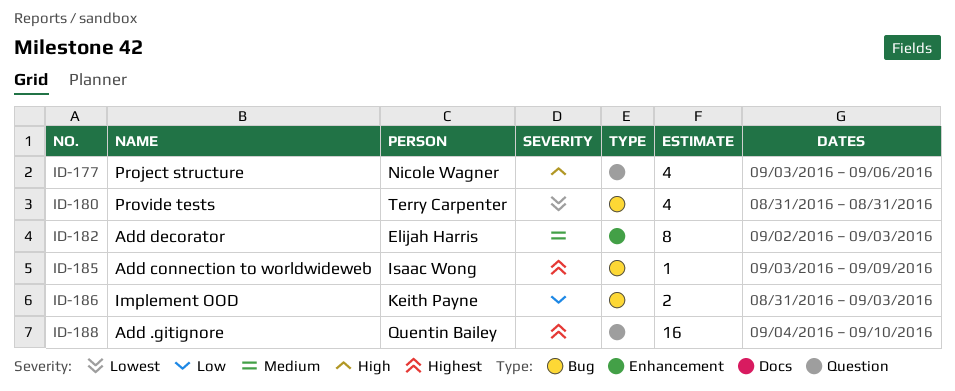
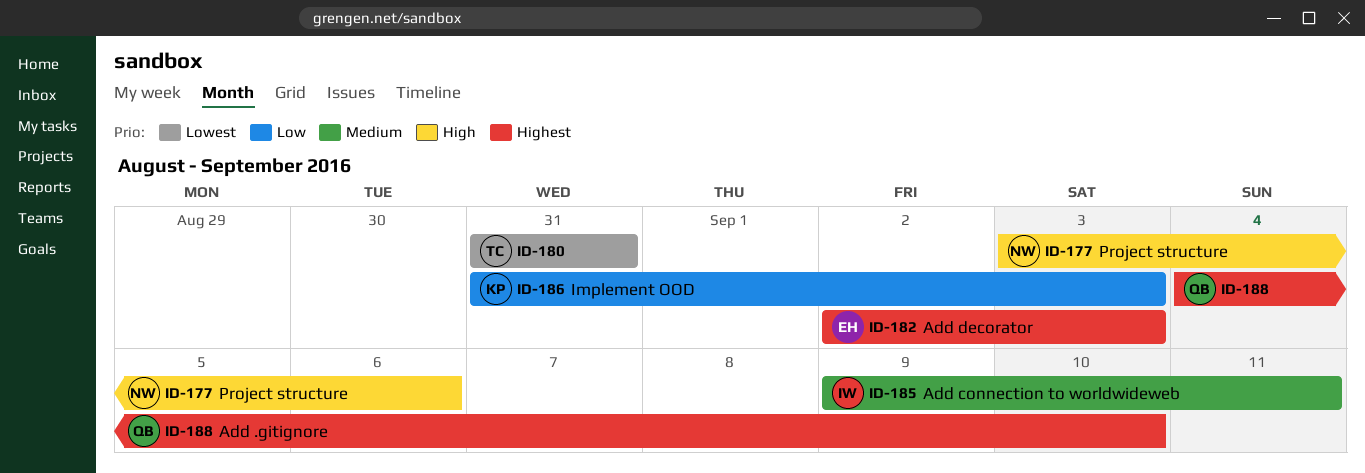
ID-182, priority: Medium -> Highest
ID-185, priority: Highest -> Medium
ID-185, start: Sep 3 -> Sep 9
ID-185, due: Sep 9 -> Sep 11

